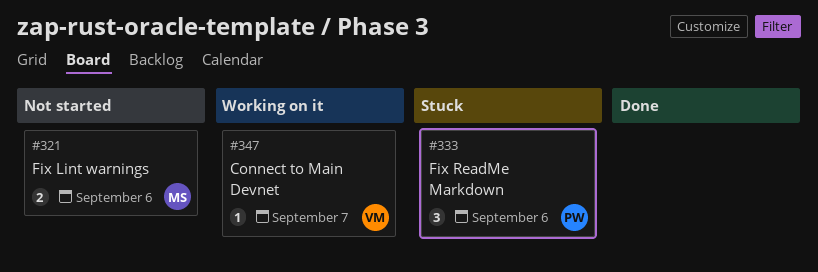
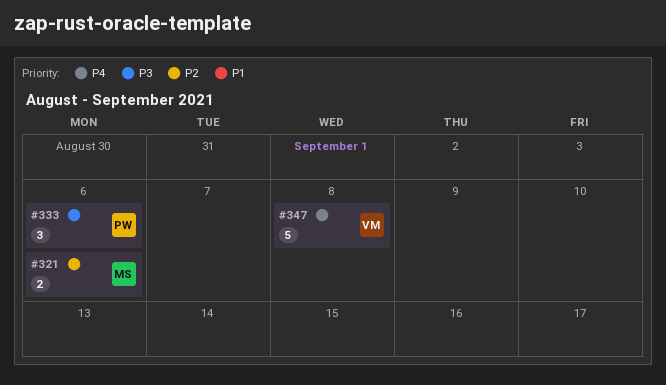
#347, estimate: 1 -> 5
#347, due: Sep 7 -> Sep 8

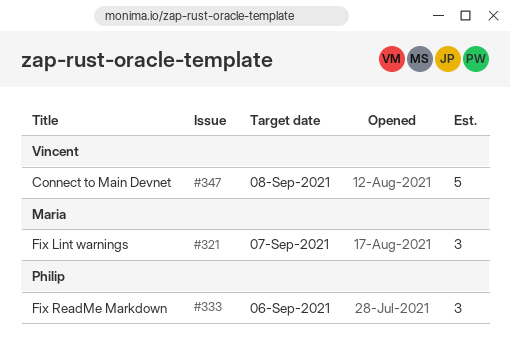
#321, estimate: 2 -> 3
#321, due: Sep 6 -> Sep 7

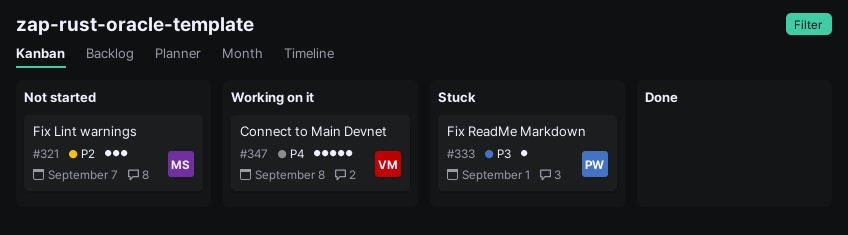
#333, estimate: 3 -> 1
#333, due: Sep 6 -> Sep 1

